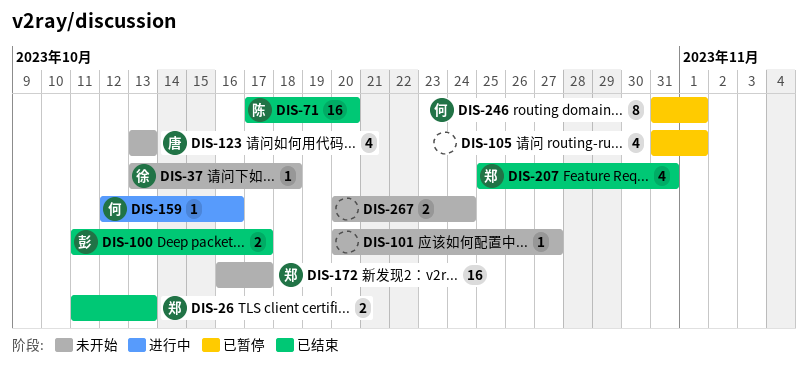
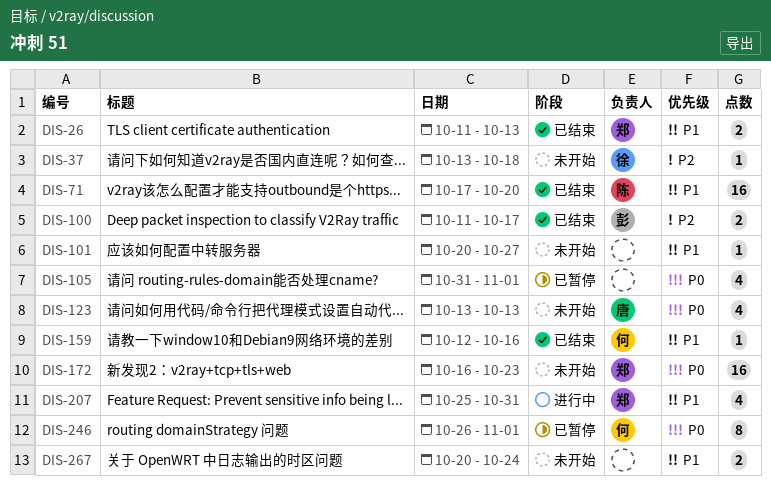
DIS-159, status: 进行中 -> 已结束
DIS-172, due: Oct 17 -> Oct 23
DIS-207, status: 已结束 -> 进行中
DIS-246, start: Oct 31 -> Oct 26

